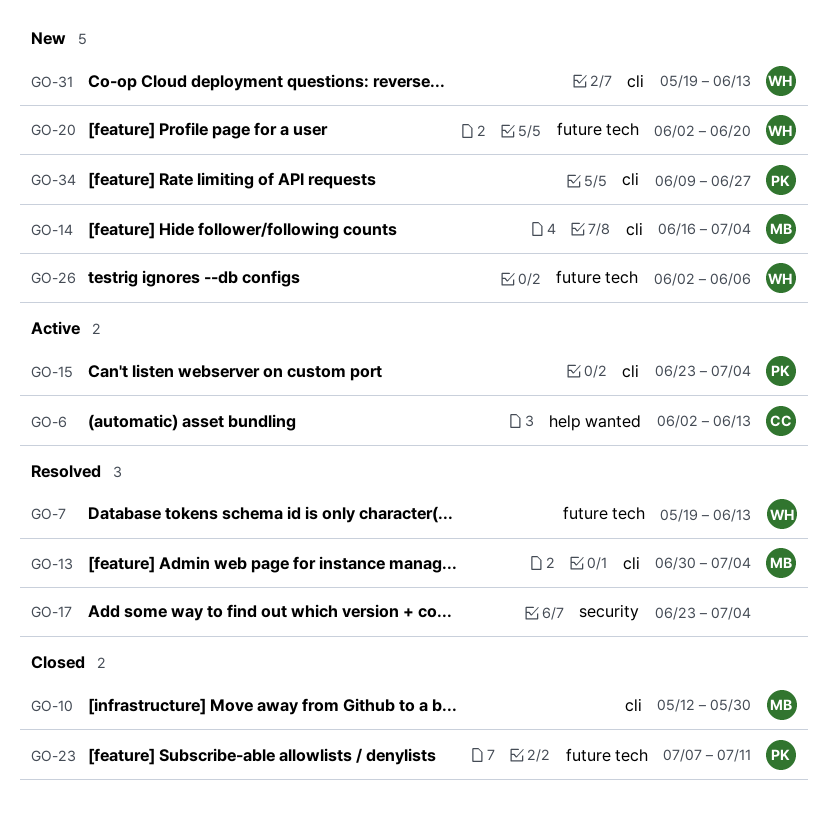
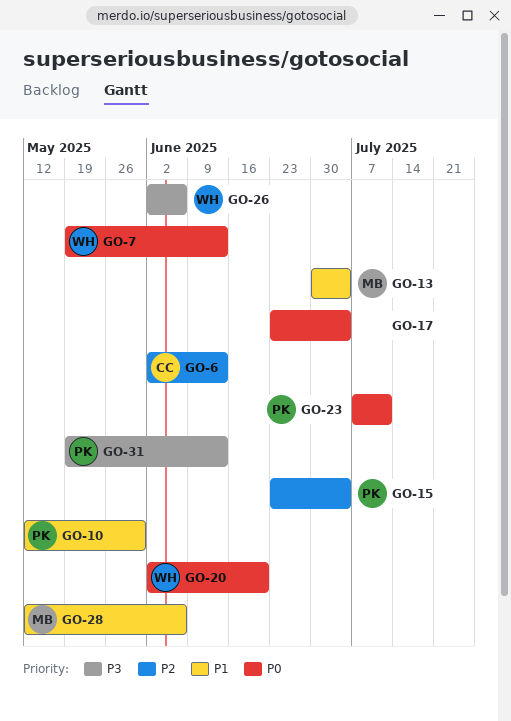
GO-10, owner: MB -> PK
GO-14: present -> none
GO-28: none -> present
GO-31, owner: WH -> PK
GO-34: present -> none

